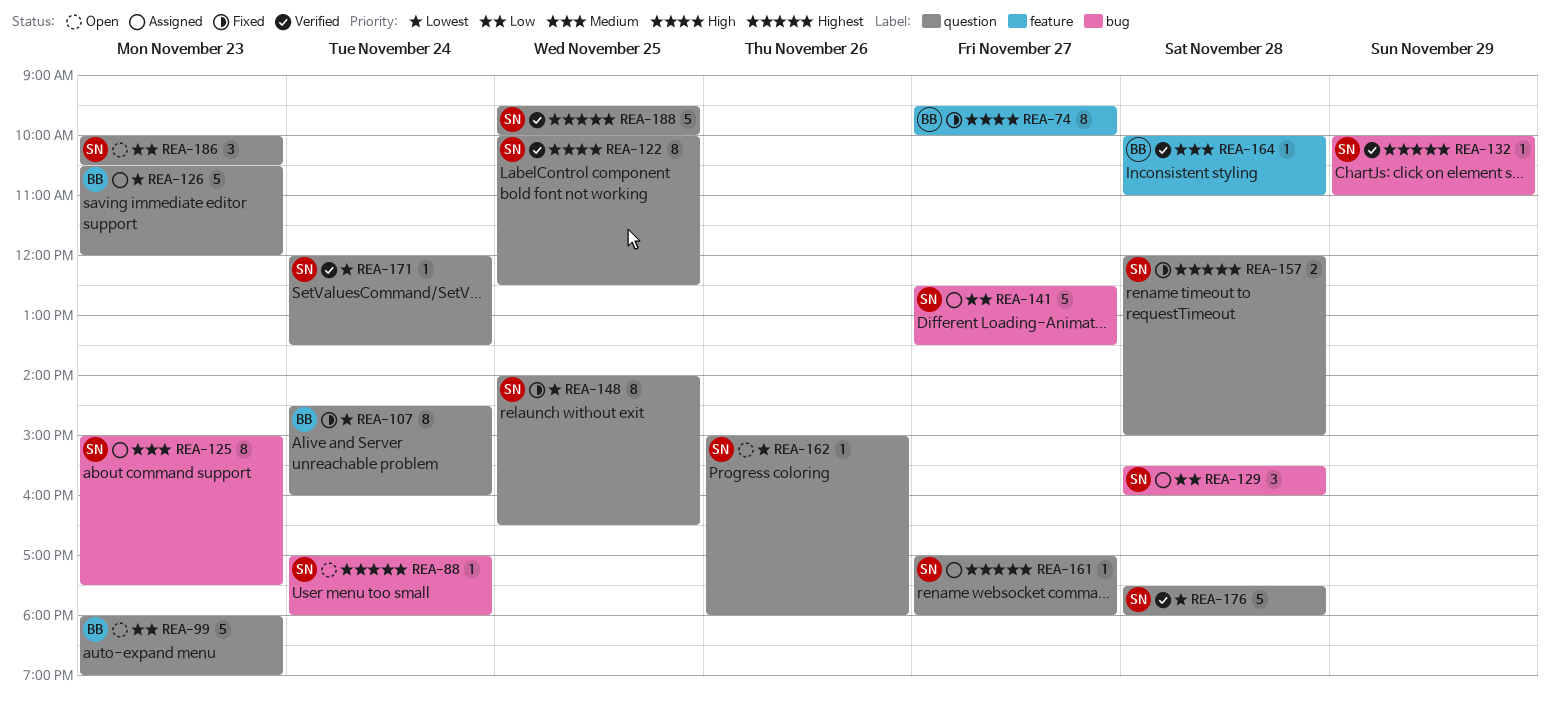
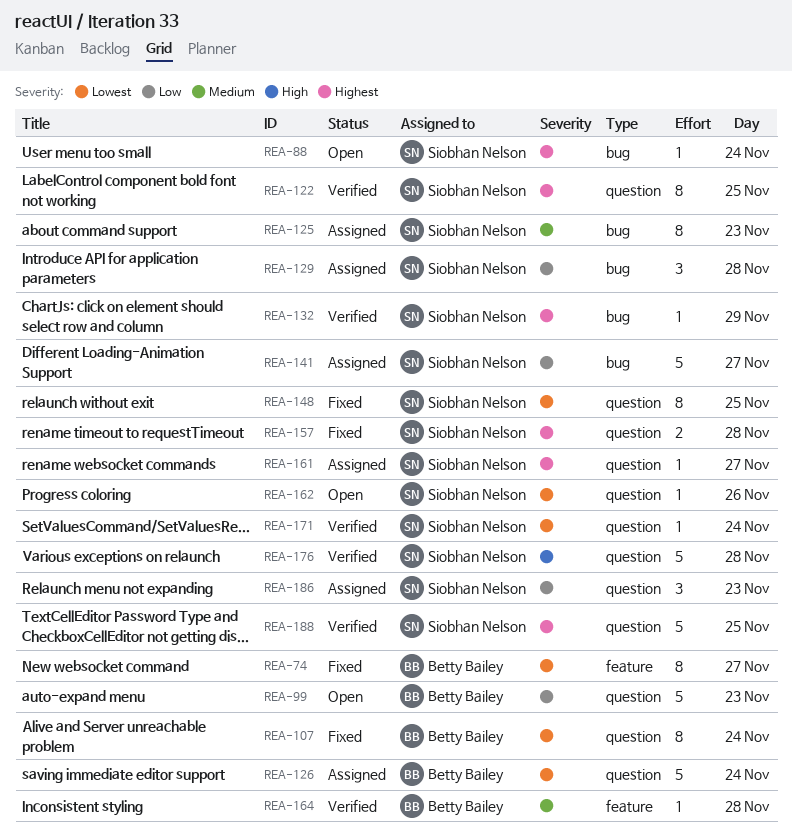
REA-74, priority: High -> Lowest
REA-122, priority: High -> Highest
REA-126, day: Nov 23 -> Nov 24
REA-176, priority: Lowest -> High
REA-186, status: Open -> Assigned

